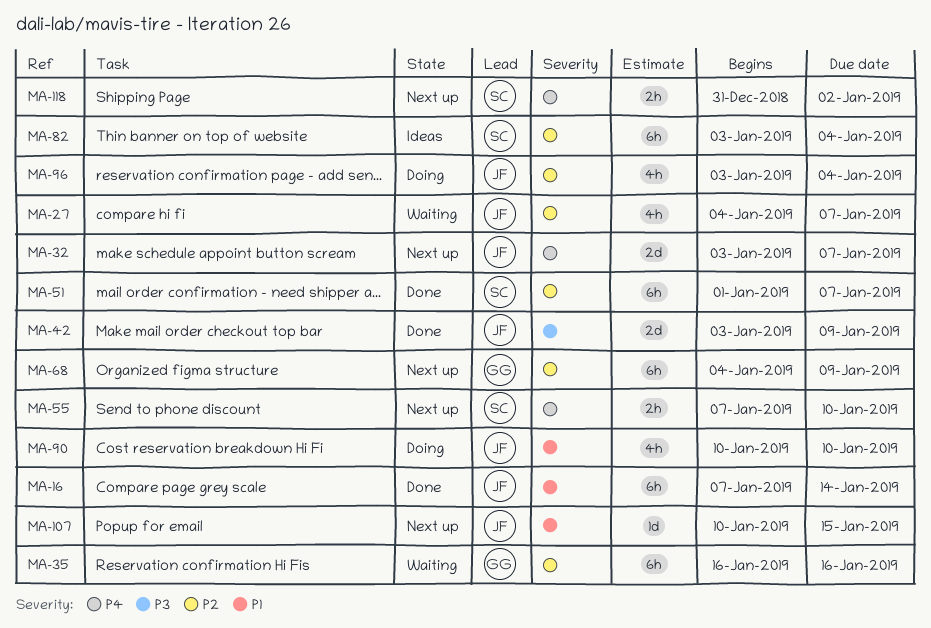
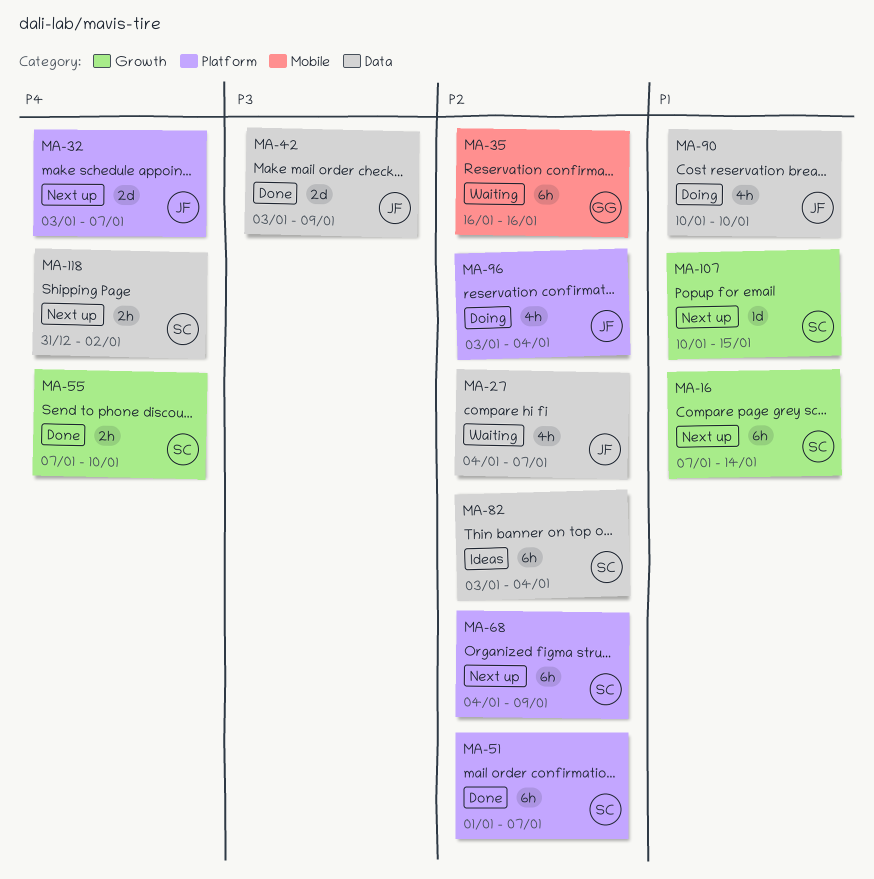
MA-16, status: Done -> Next up
MA-16, owner: JF -> SC
MA-55, status: Next up -> Done
MA-68, owner: GG -> SC
MA-107, owner: JF -> SC

